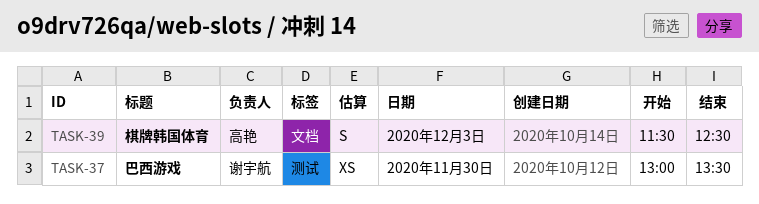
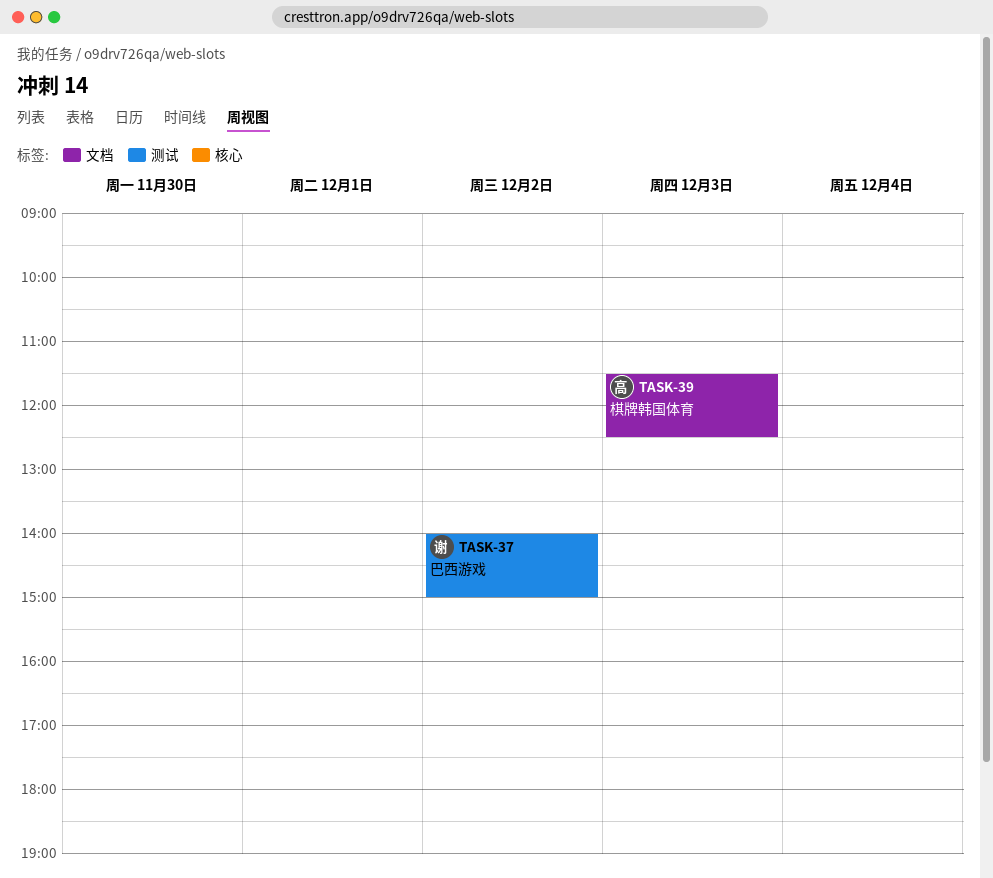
TASK-37, day: Nov 30 -> Dec 2
TASK-37, begins: 13:00 -> 14:00
TASK-37, ends: 13:30 -> 15:00

